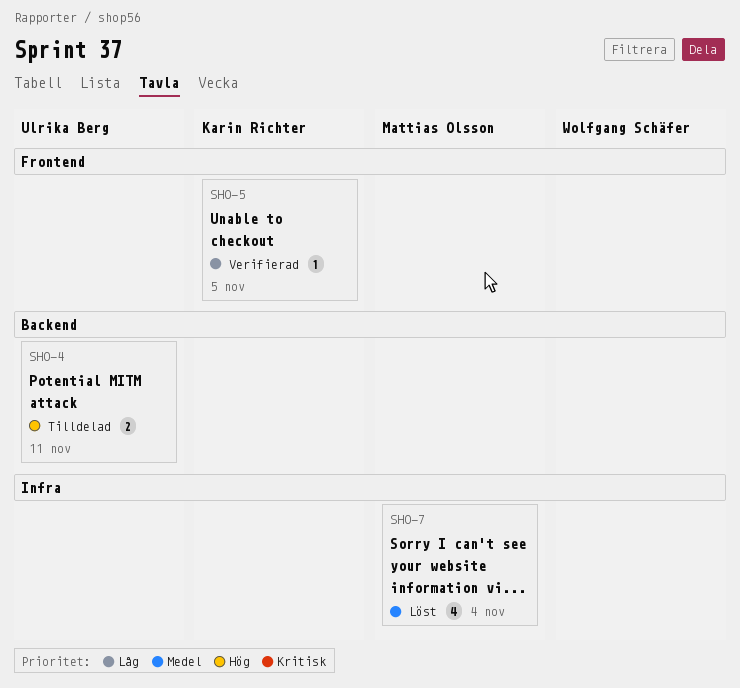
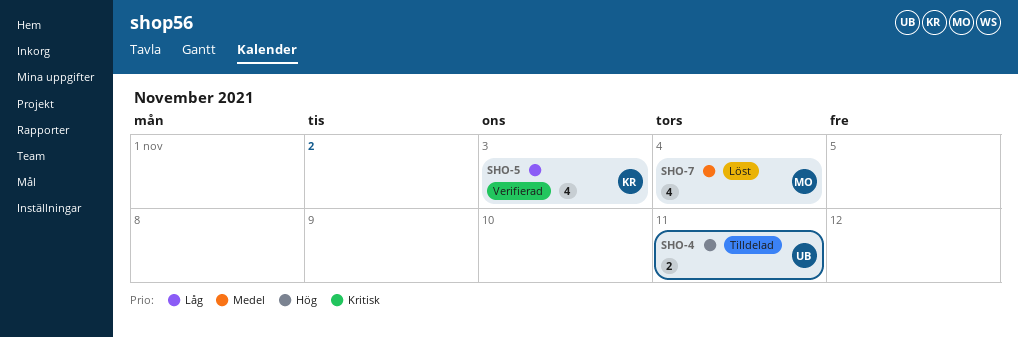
SHO-5, estimate: 1 -> 4
SHO-5, due: Nov 5 -> Nov 3

